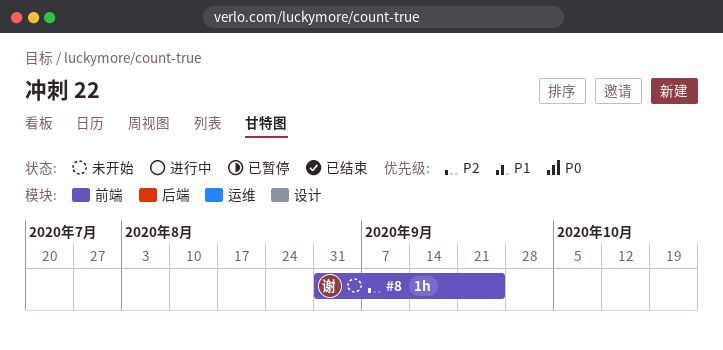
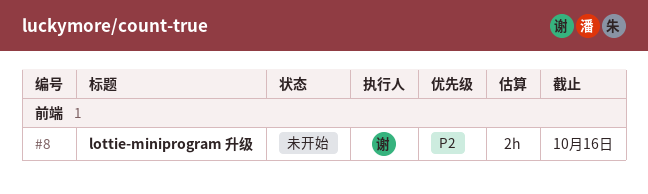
#8, estimate: 1h -> 2h
#8, due: Sep 25 -> Oct 16

